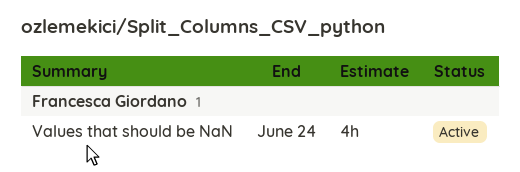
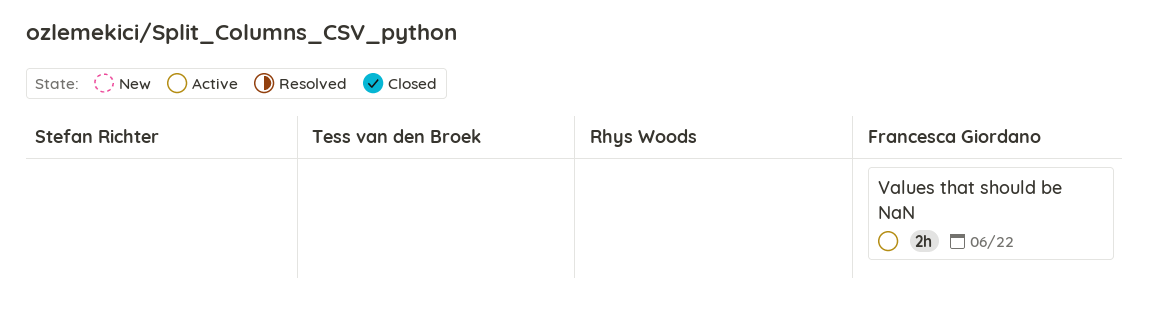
Values that should be NaN, estimate: 4h -> 2h
Values that should be NaN, due: Jun 24 -> Jun 22

